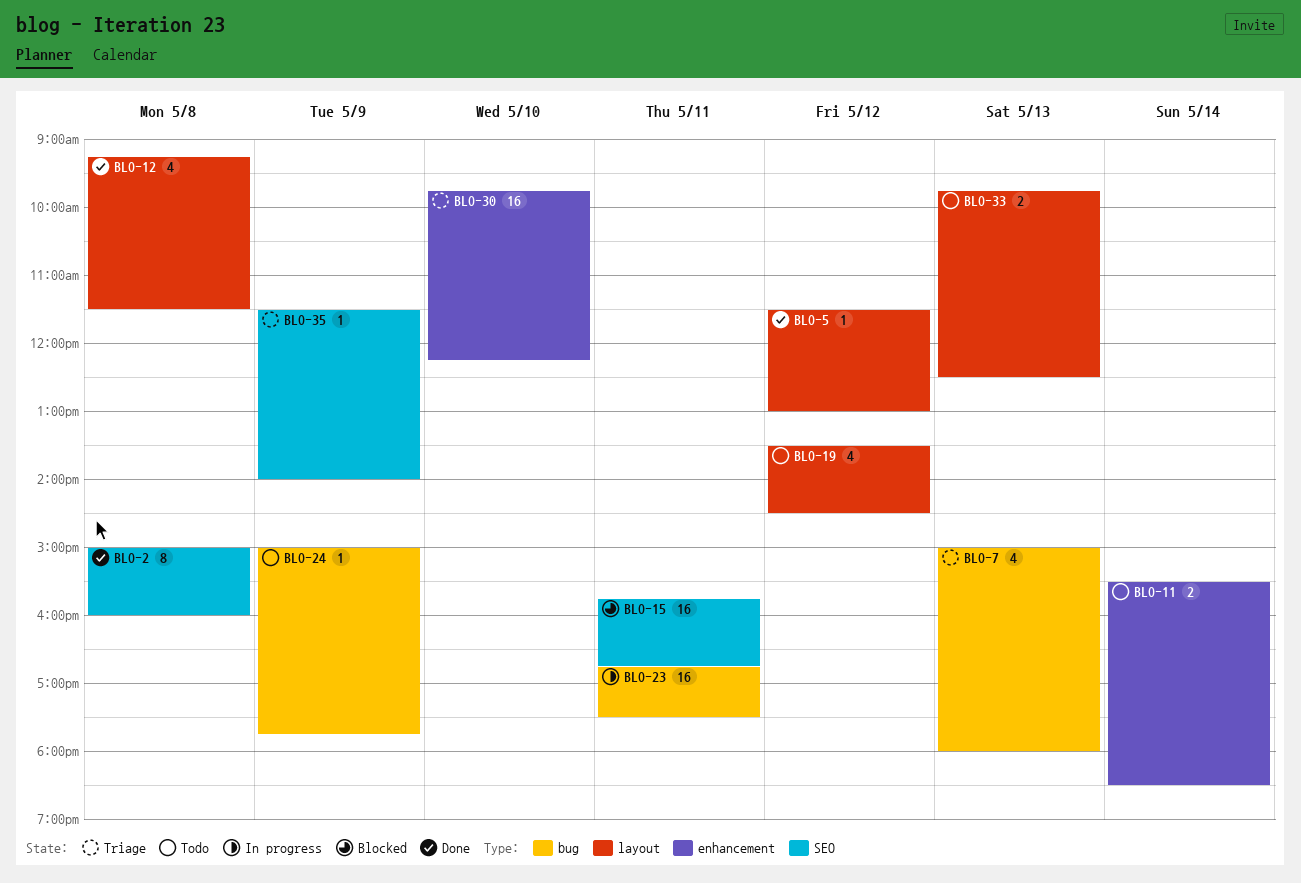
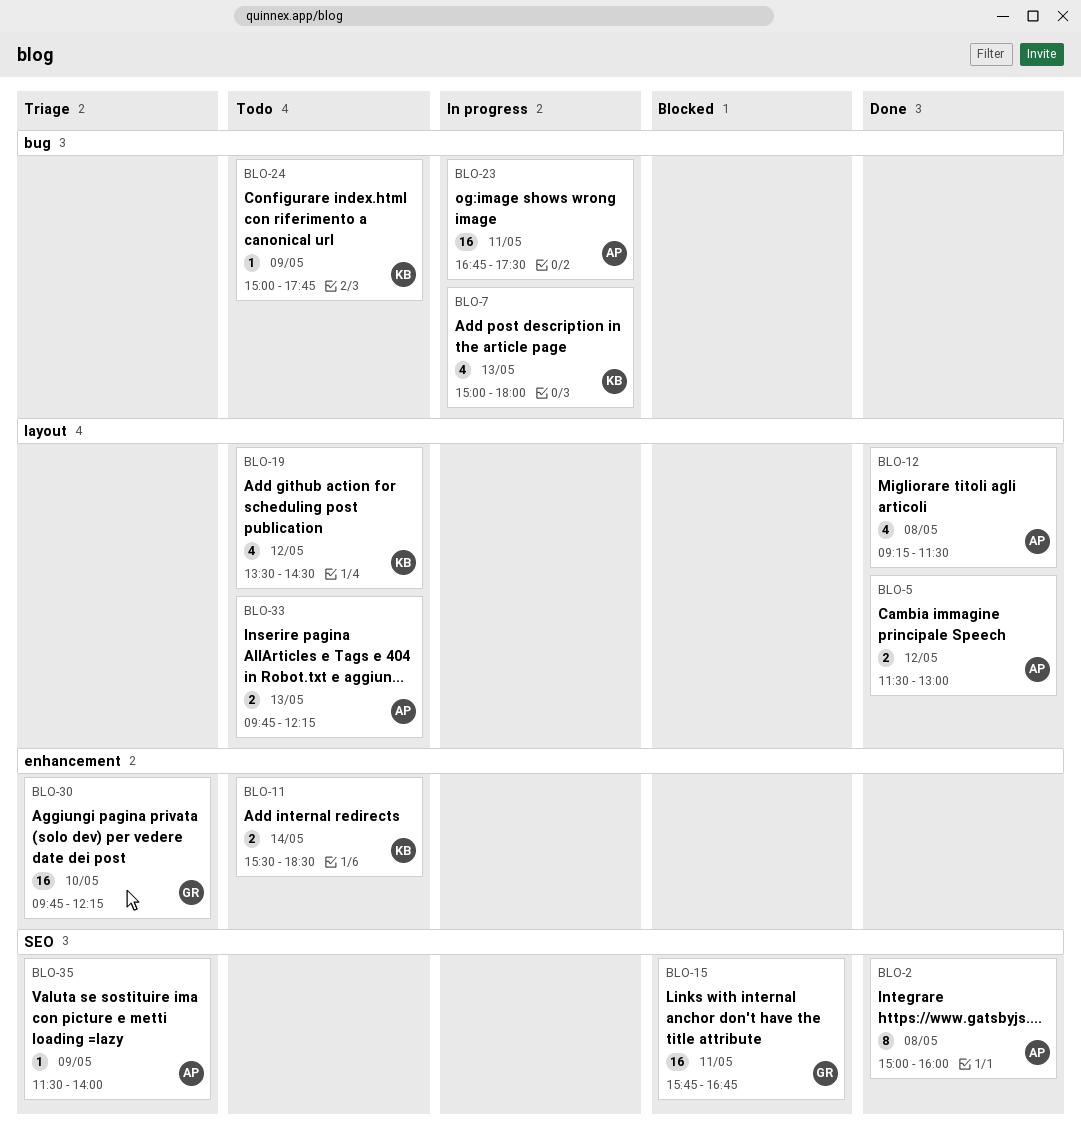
BLO-5, estimate: 1 -> 2
BLO-7, status: Triage -> In progress
BLO-33, ends: 12:30 -> 12:15

